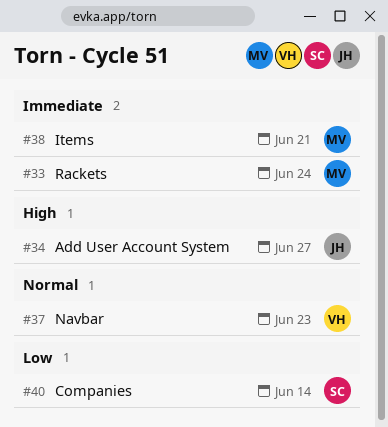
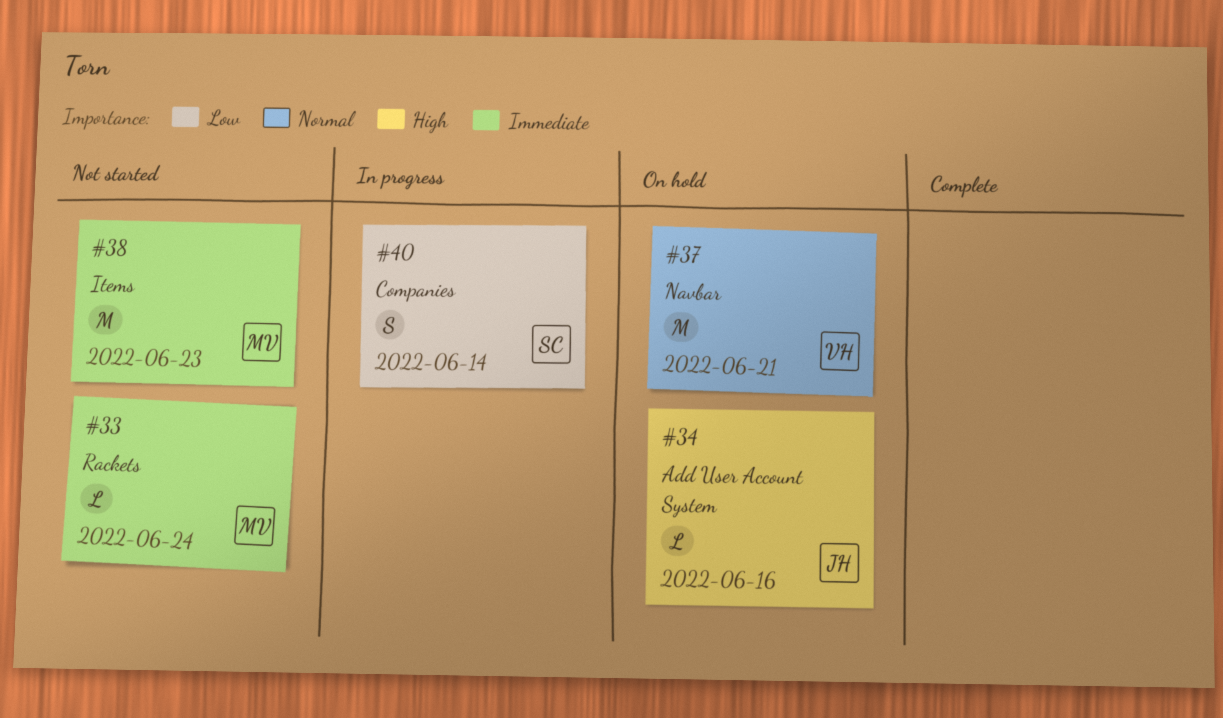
#34, due: Jun 27 -> Jun 16
#37, due: Jun 23 -> Jun 21
#38, due: Jun 21 -> Jun 23

